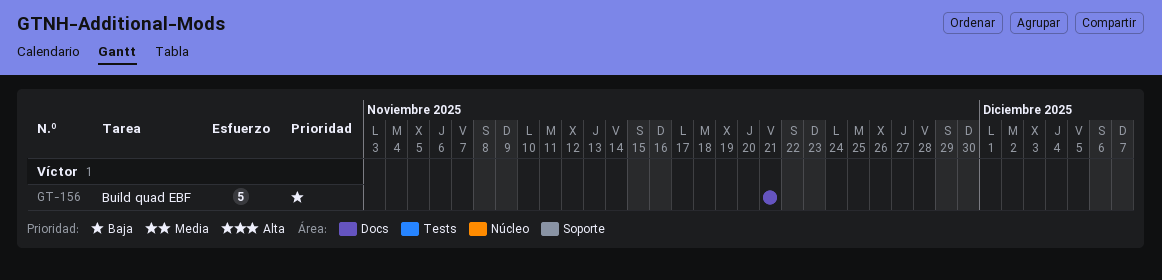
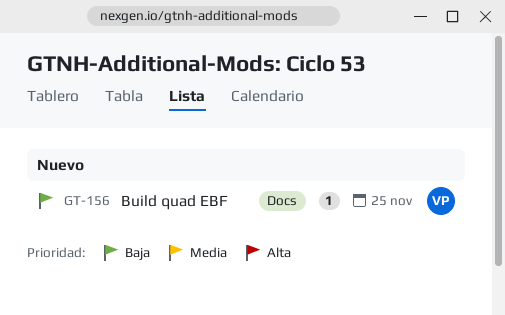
GT-156, estimate: 5 -> 1
GT-156, due: Nov 21 -> Nov 25

